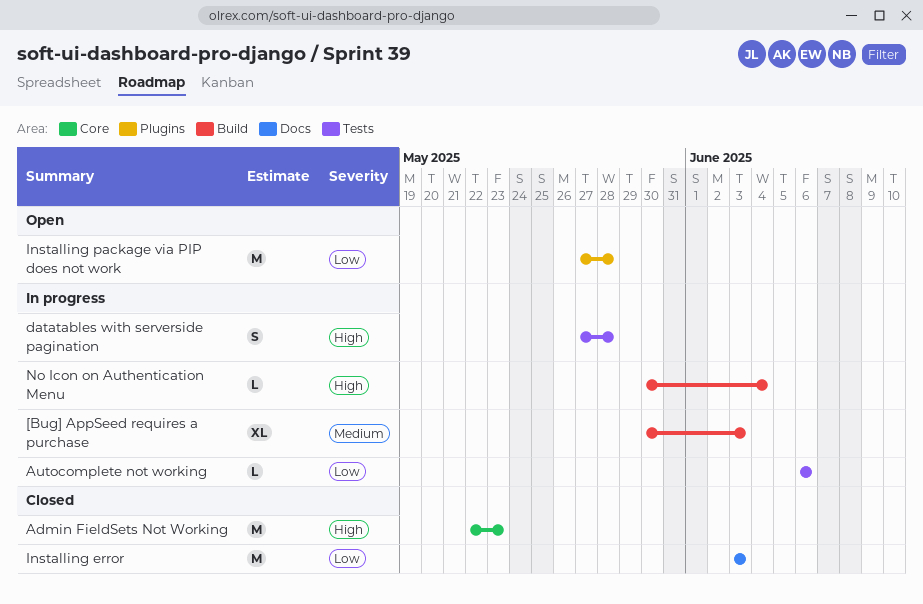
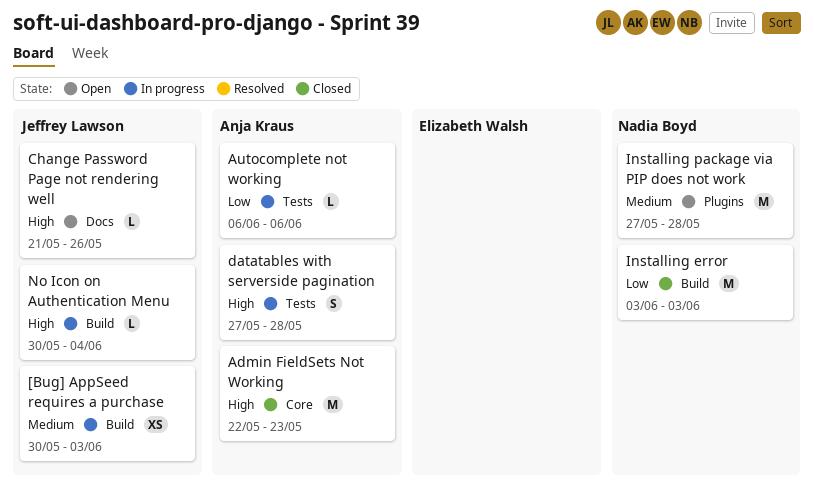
[Bug] AppSeed requires a purchase, estimate: XL -> XS
Change Password Page not rendering well: none -> present
Installing error, label: Docs -> Build
Installing package via PIP does not work, priority: Low -> Medium

